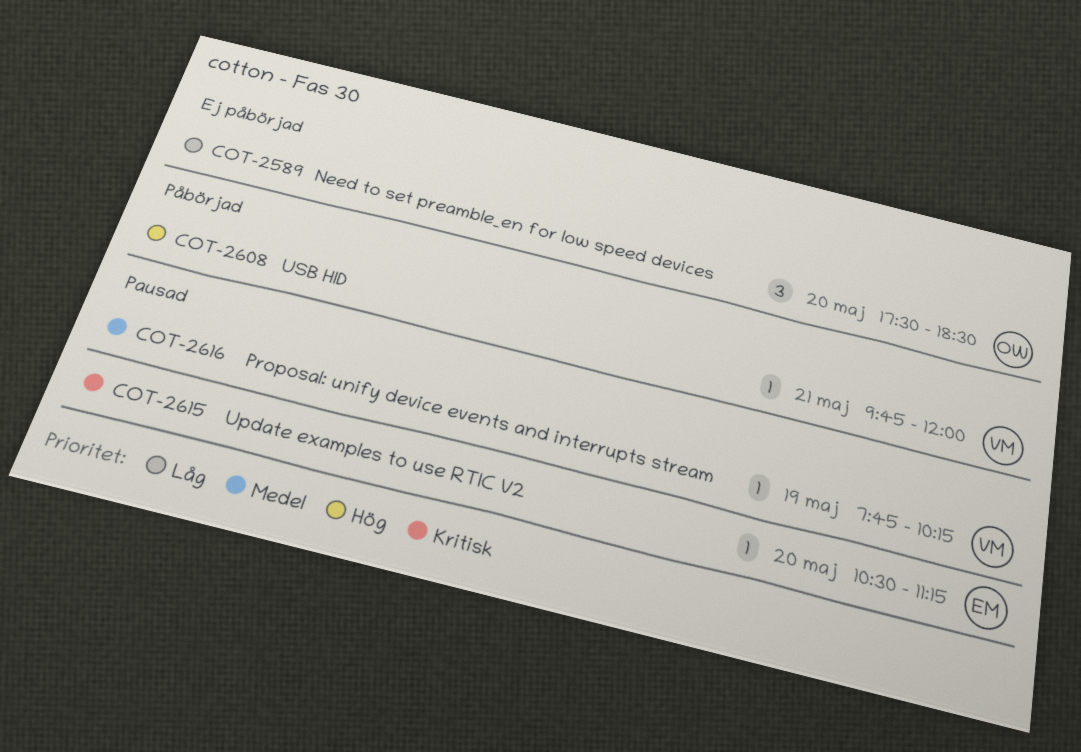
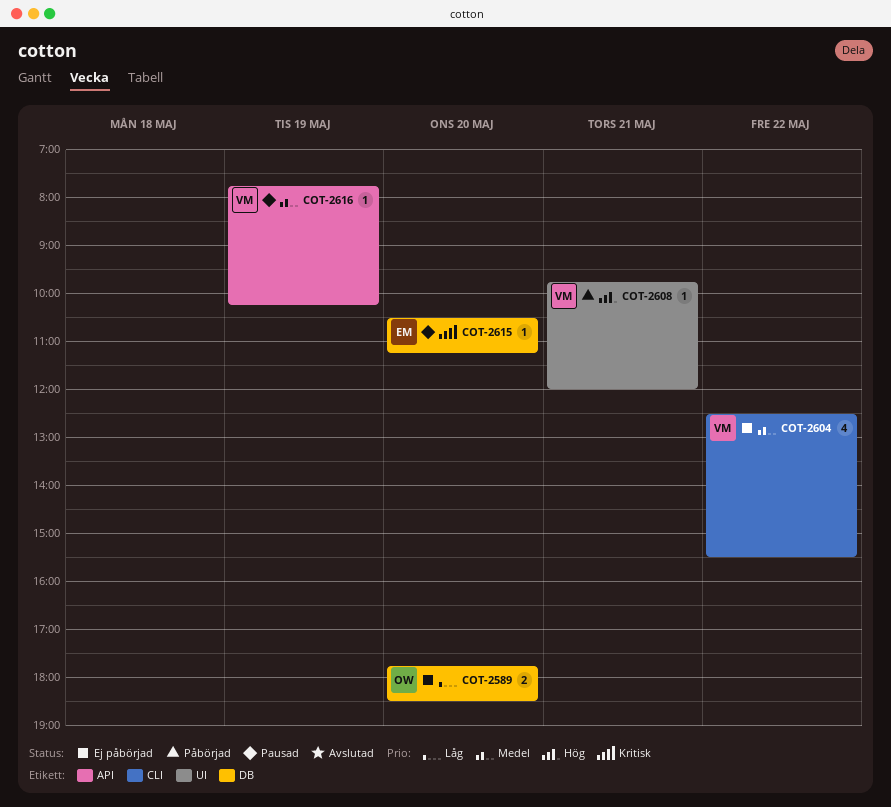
COT-2589, estimate: 3 -> 2
COT-2589, begins: 17:30 -> 17:45
COT-2604: none -> present

